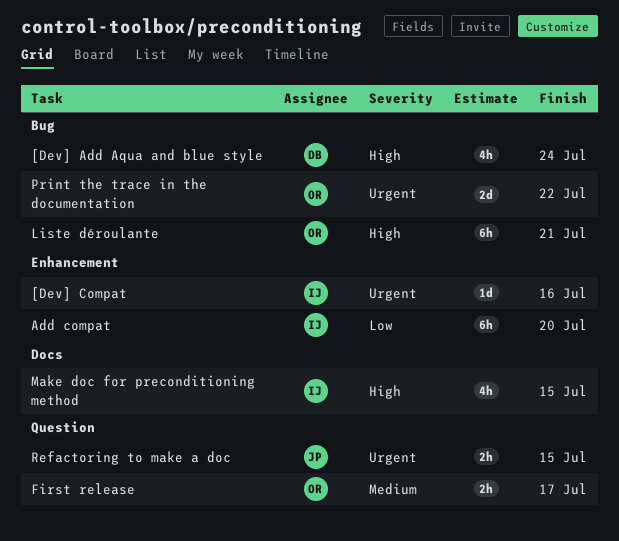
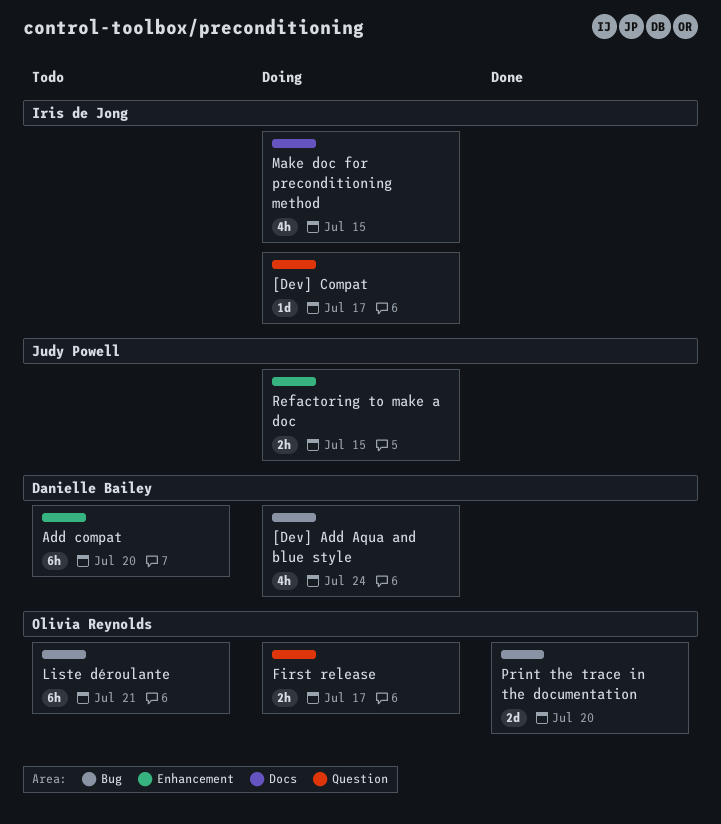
[Dev] Compat, label: Enhancement -> Question
[Dev] Compat, due: Jul 16 -> Jul 17
Add compat, owner: Iris de Jong -> Danielle Bailey
Print the trace in the documentation, due: Jul 22 -> Jul 20
Refactoring to make a doc, label: Question -> Enhancement

